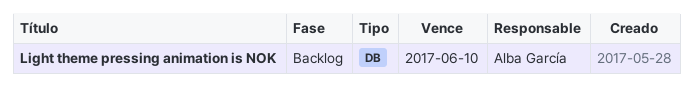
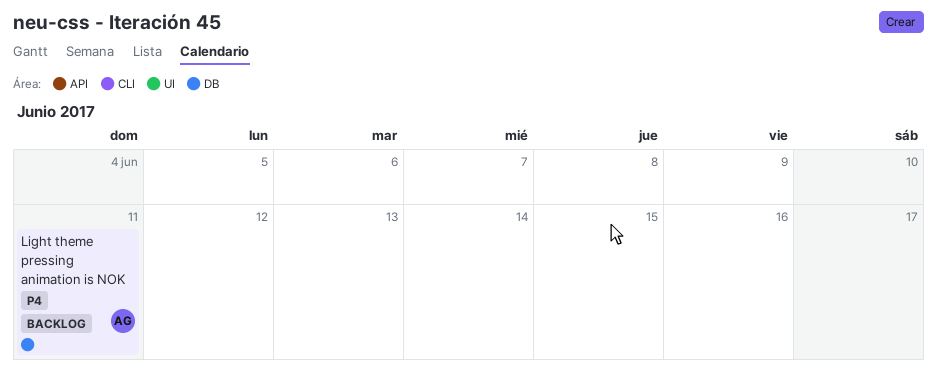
Light theme pressing animation is NOK, due: Jun 10 -> Jun 11

